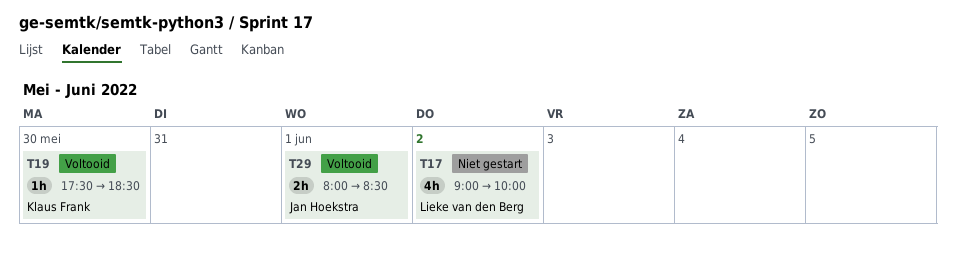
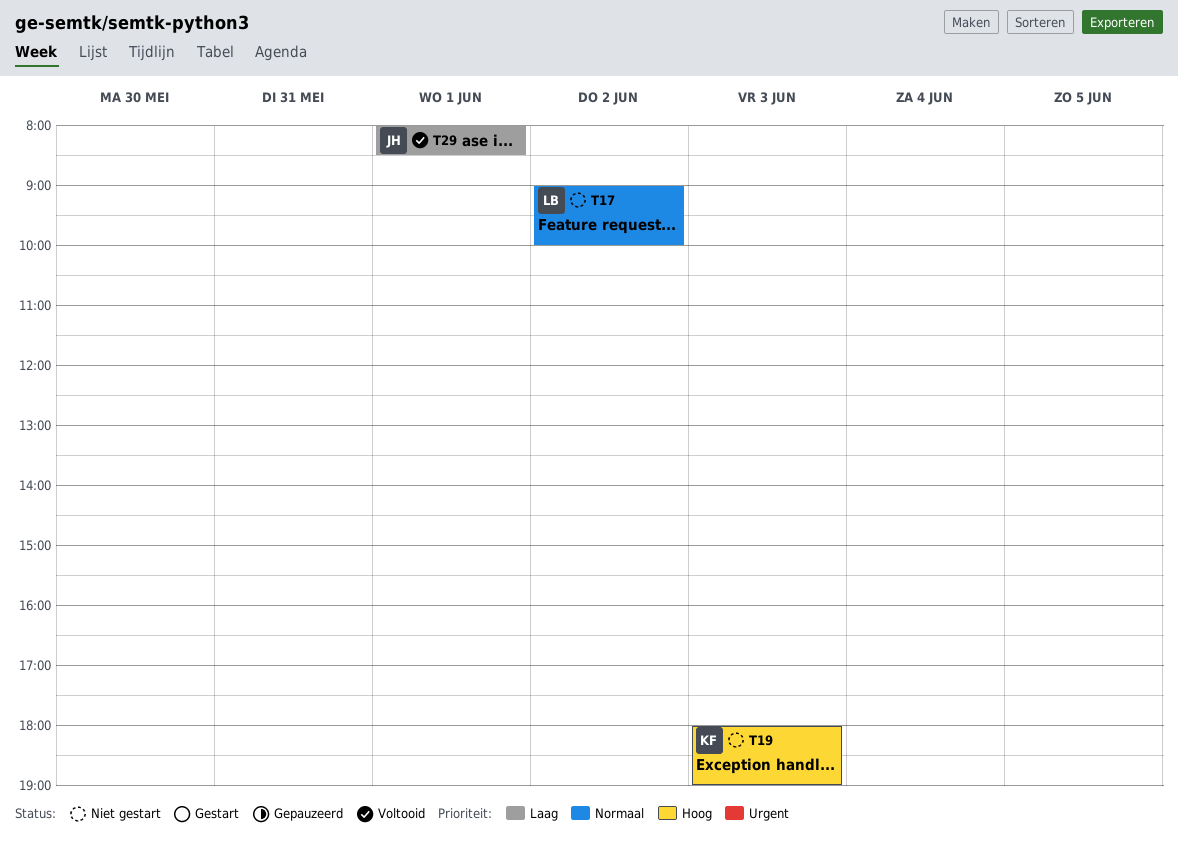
T19, status: Voltooid -> Niet gestart
T19, day: May 30 -> Jun 3
T19, begins: 17:30 -> 18:00
T19, ends: 18:30 -> 19:00

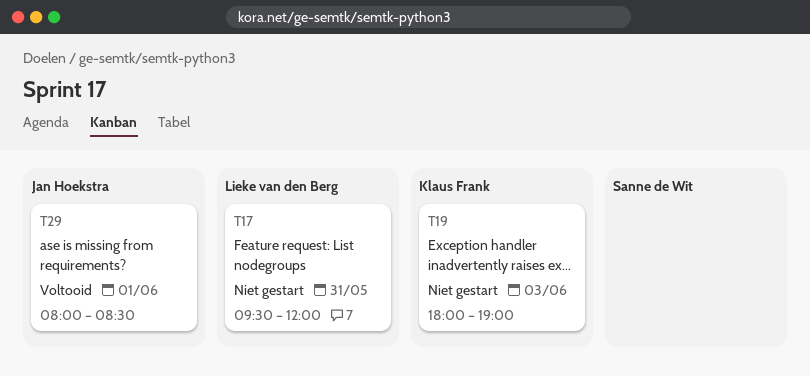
T17, day: Jun 2 -> May 31
T17, begins: 09:00 -> 09:30
T17, ends: 10:00 -> 12:00

